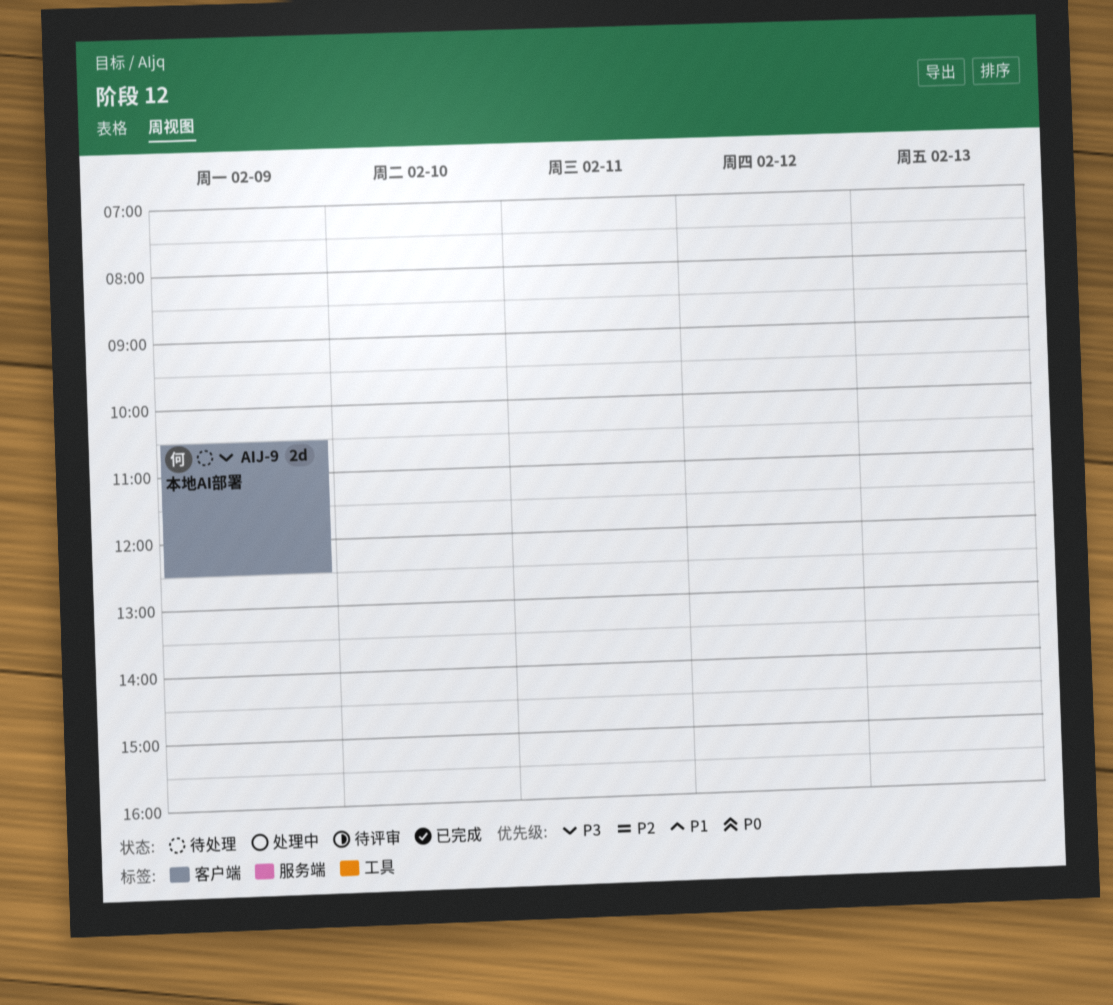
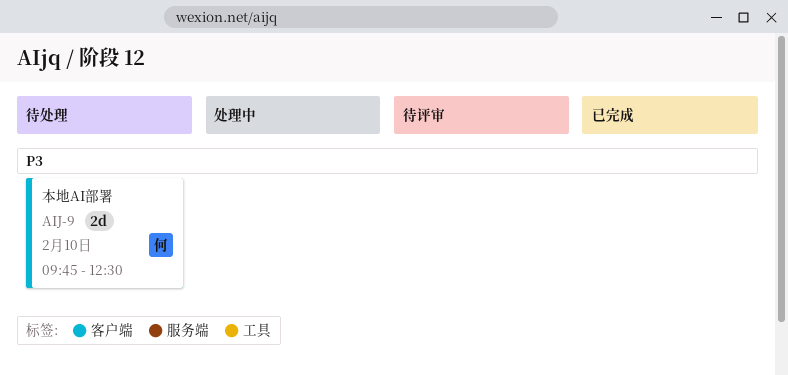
AIJ-9, day: Feb 9 -> Feb 10
AIJ-9, begins: 10:30 -> 09:45

